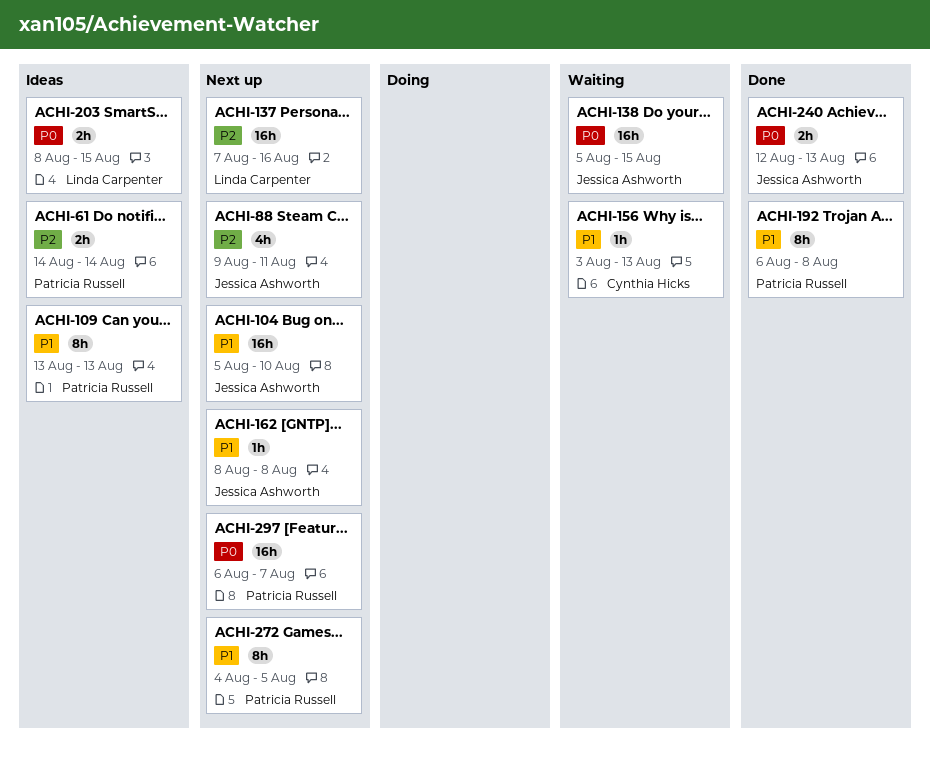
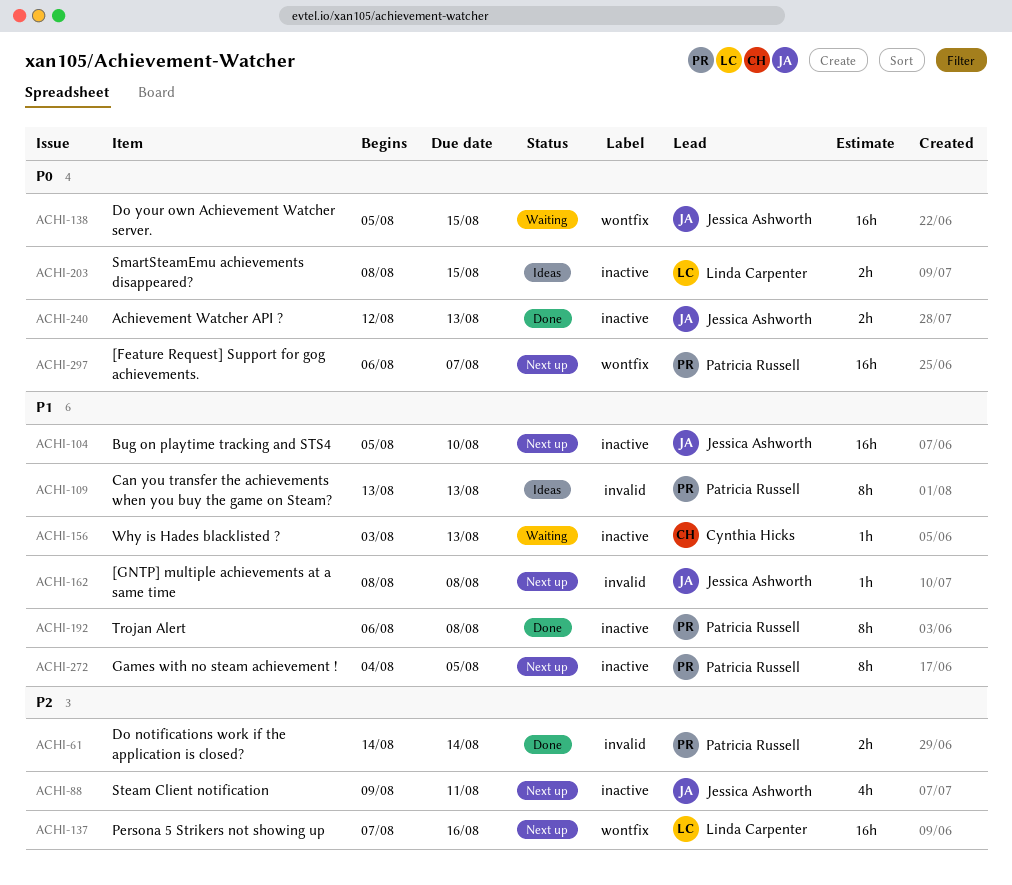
ACHI-61, status: Ideas -> Done

